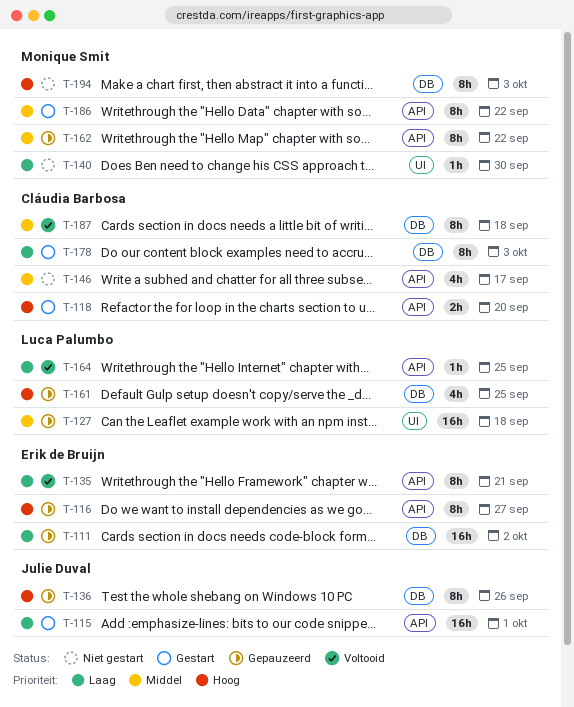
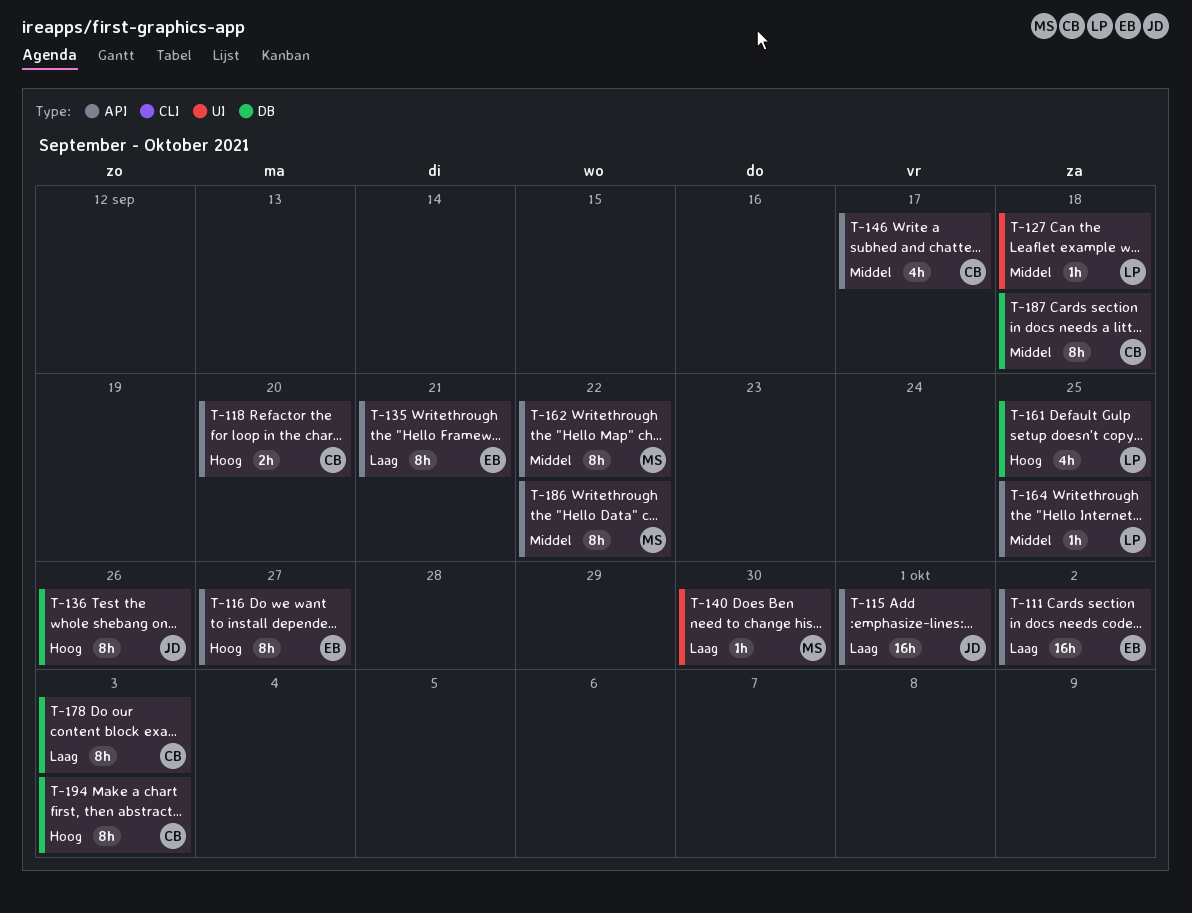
T-111, label: DB -> API
T-127, estimate: 16h -> 1h
T-164, priority: Laag -> Middel
T-194, owner: Monique Smit -> Cláudia Barbosa

